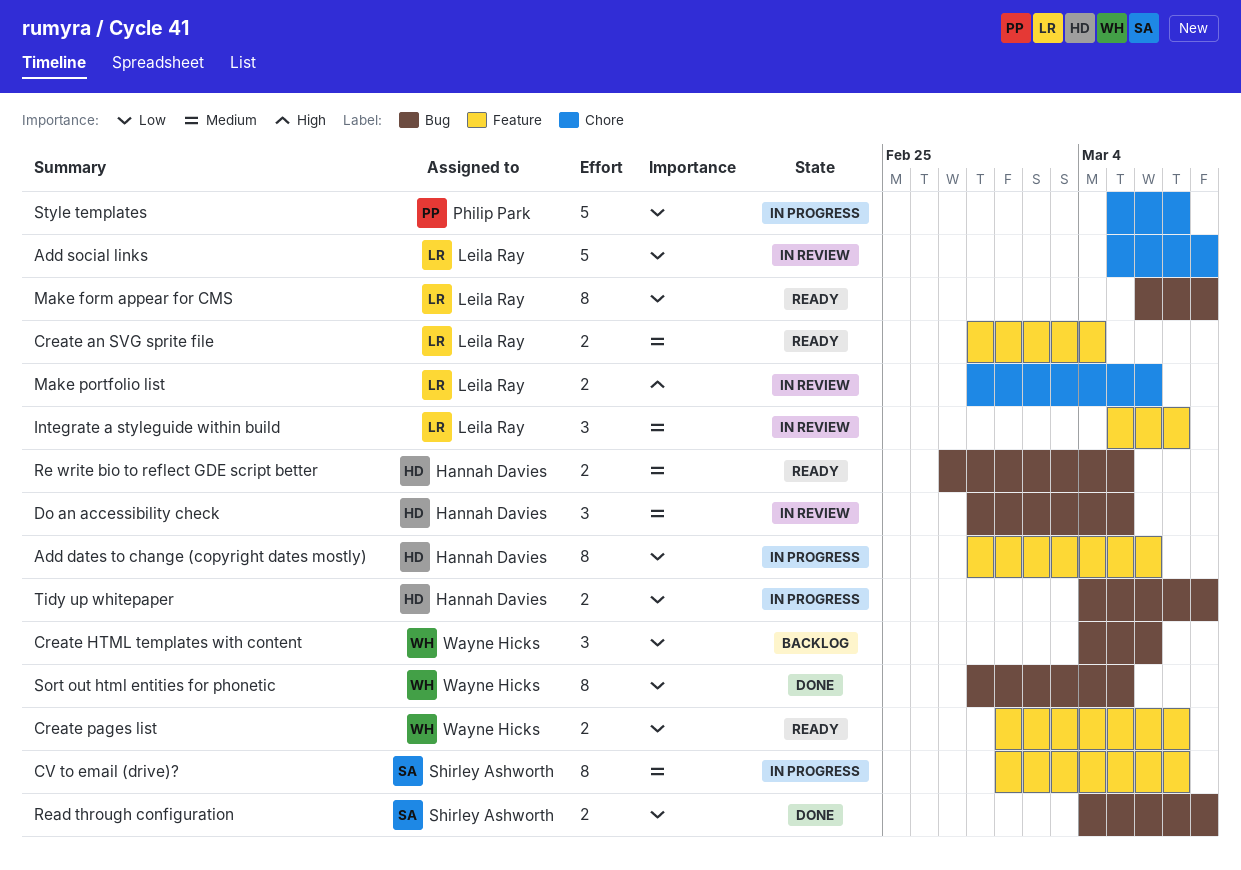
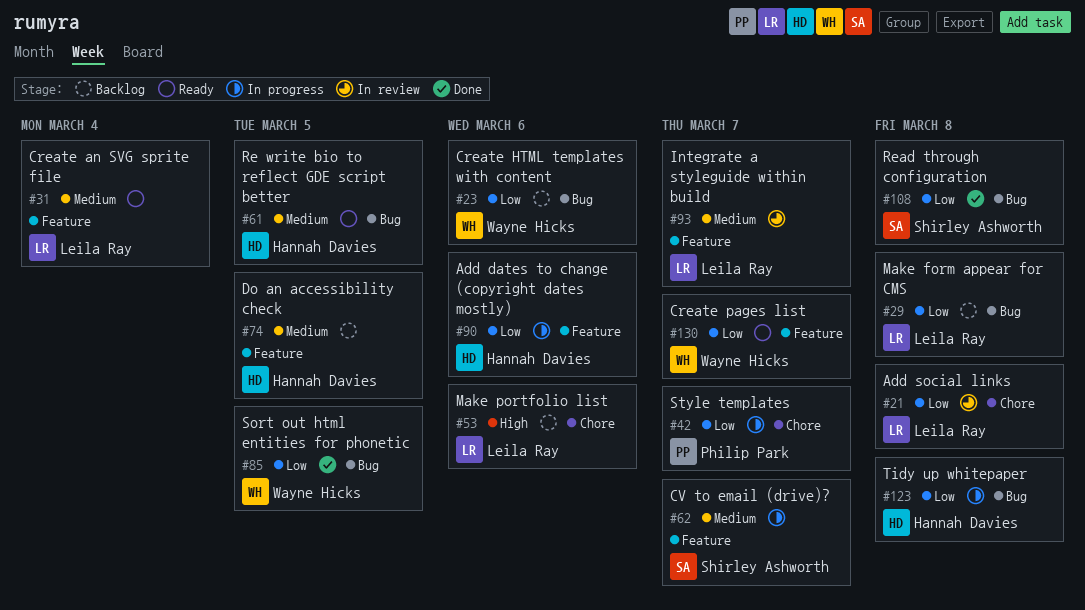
Do an accessibility check, status: In review -> Backlog
Do an accessibility check, label: Bug -> Feature
Make form appear for CMS, status: Ready -> Backlog
Make portfolio list, status: In review -> Backlog

